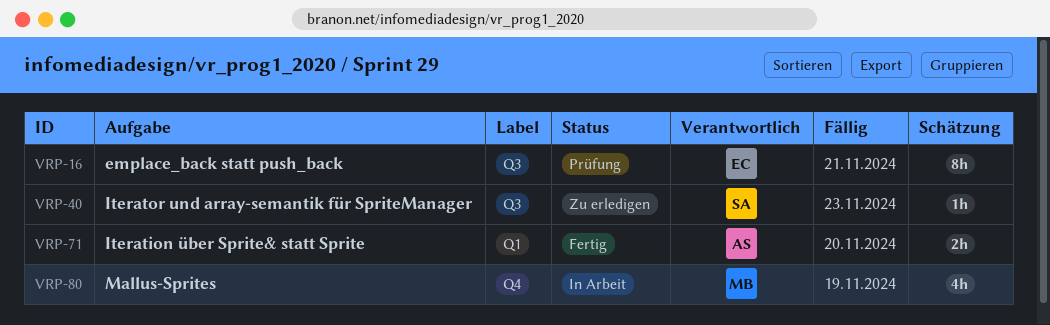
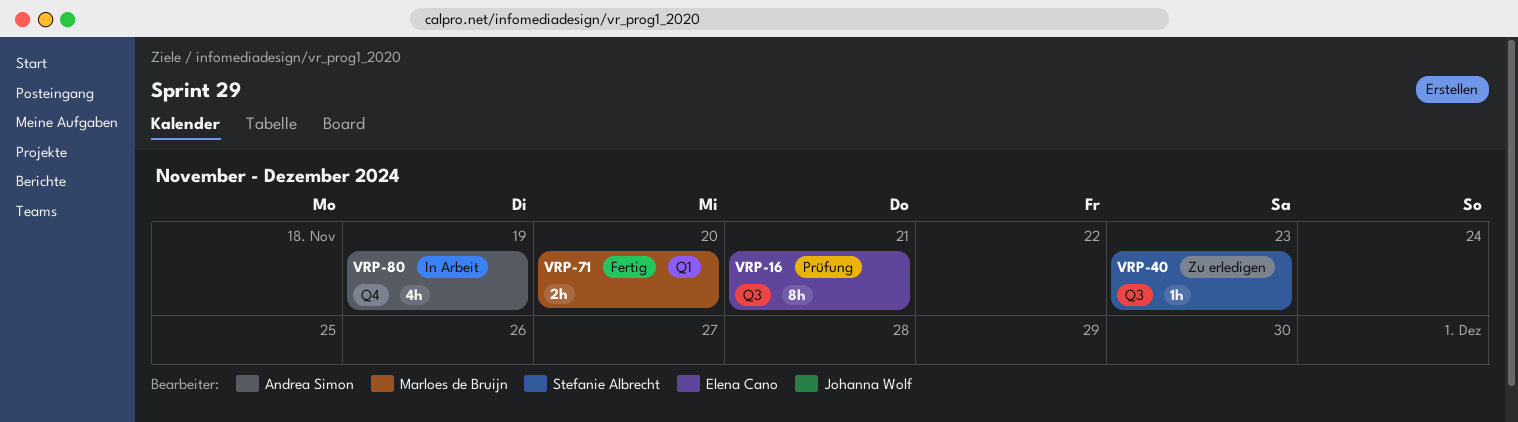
VRP-71, owner: Andrea Simon -> Marloes de Bruijn
VRP-80, owner: Marloes de Bruijn -> Andrea Simon

